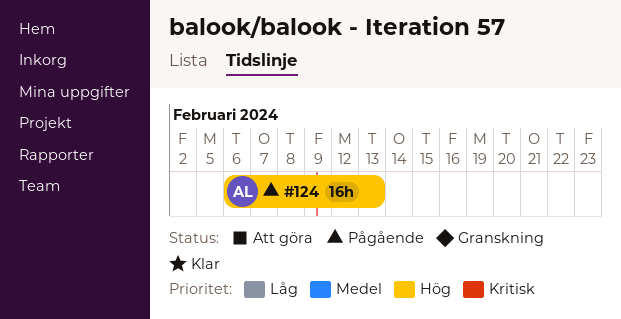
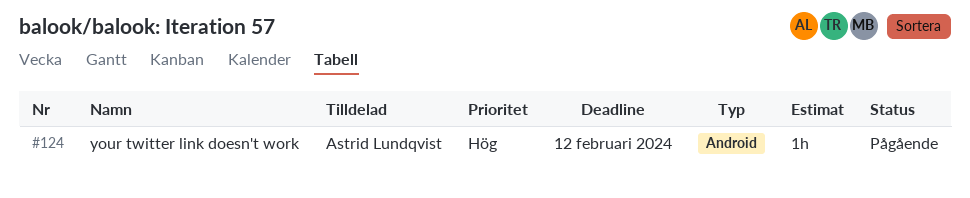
#124, estimate: 16h -> 1h
#124, due: Feb 13 -> Feb 12

